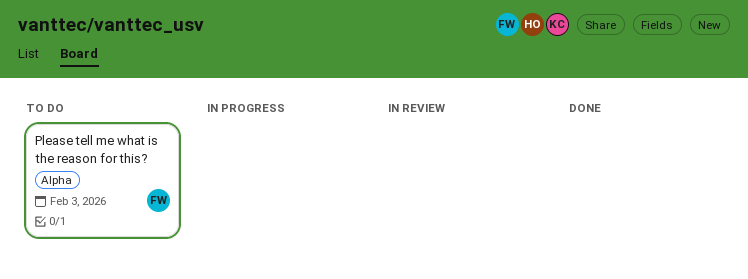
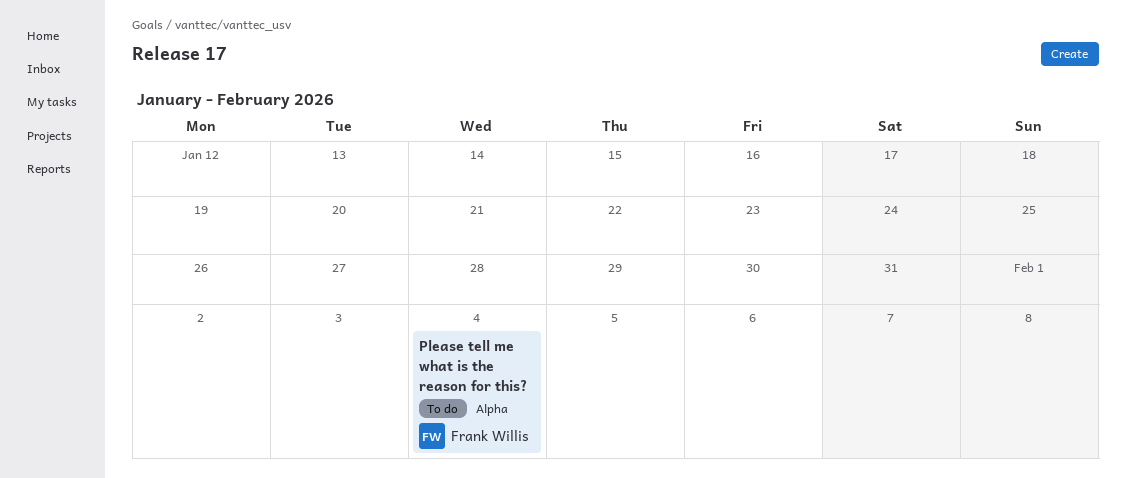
Please tell me what is the reason for this?, due: Feb 3 -> Feb 4

